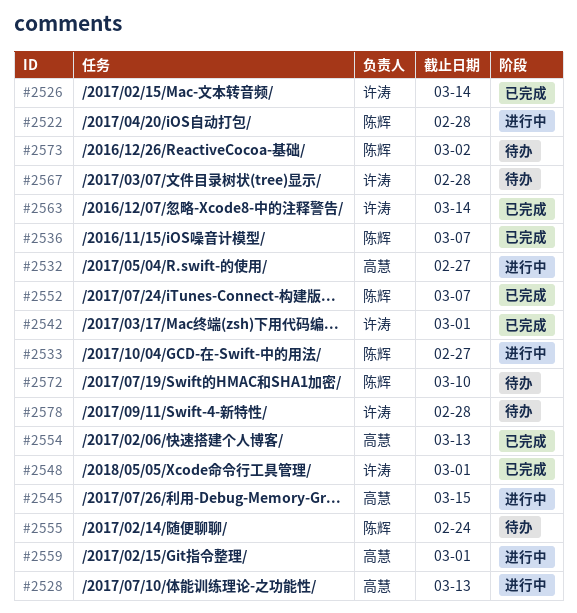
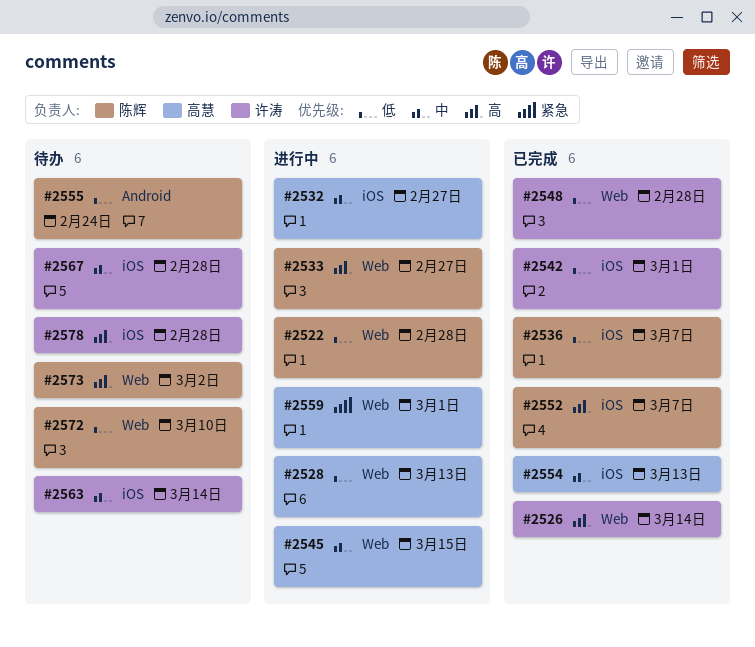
#2548, due: Mar 1 -> Feb 28
#2563, status: 已完成 -> 待办

